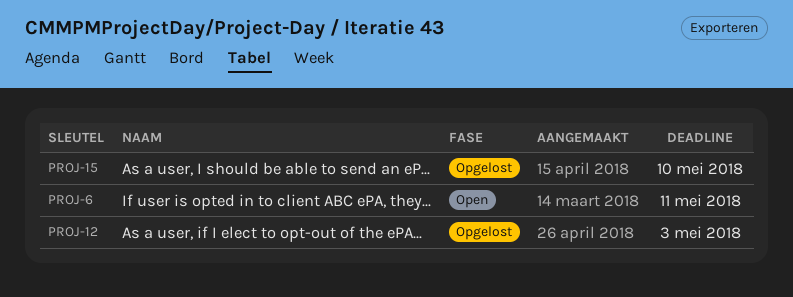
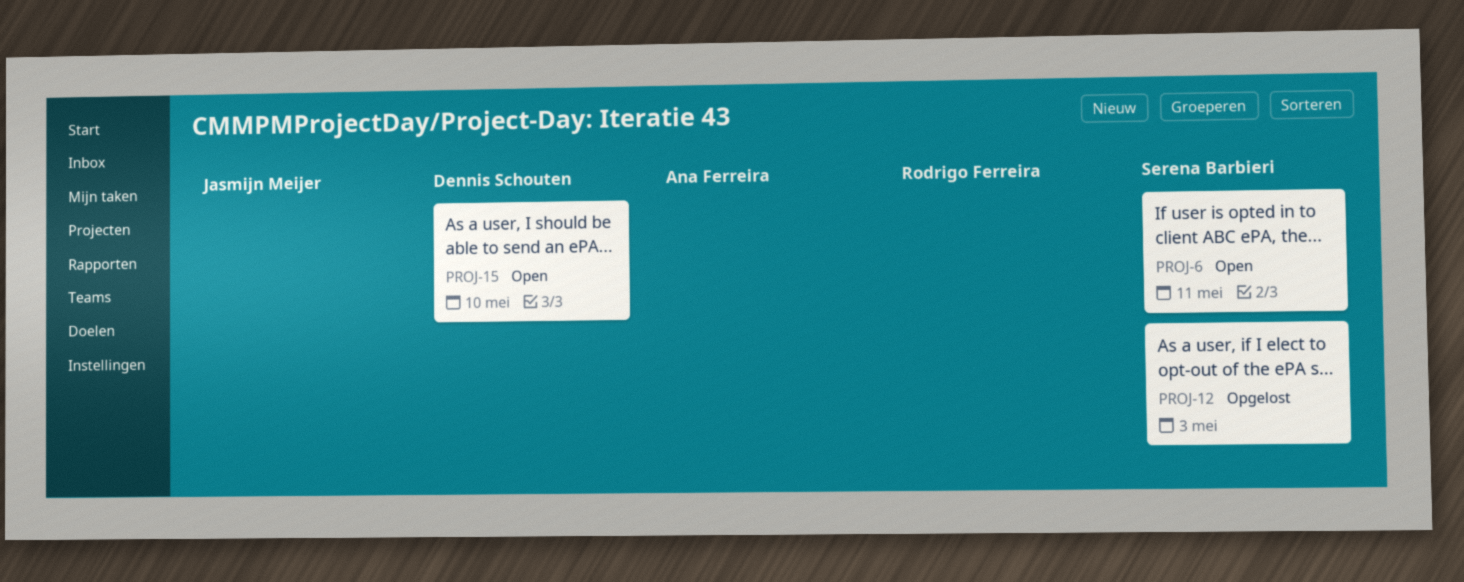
PROJ-15, status: Opgelost -> Open

